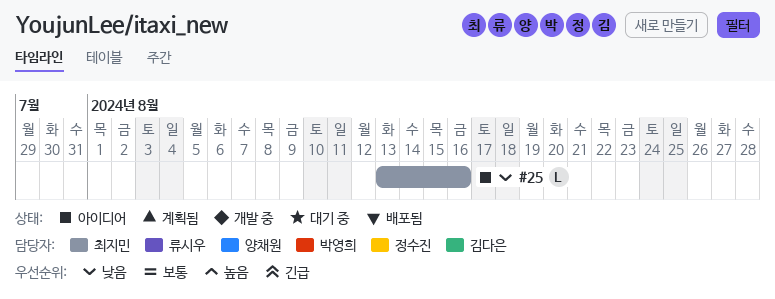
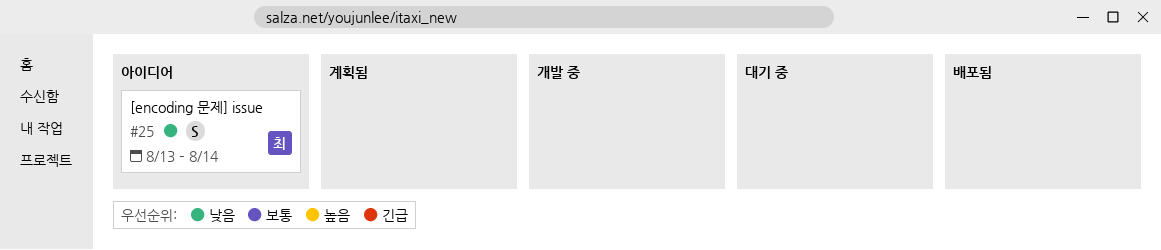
#25, estimate: L -> S
#25, due: Aug 16 -> Aug 14

